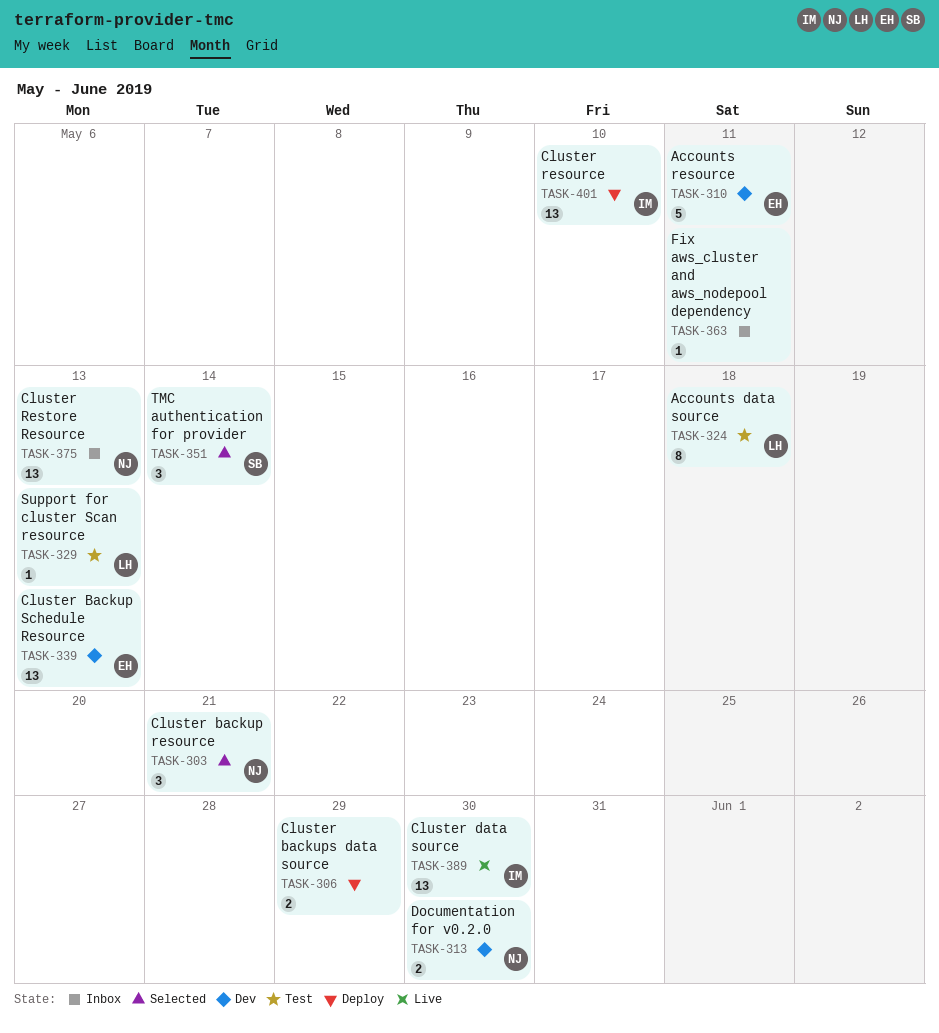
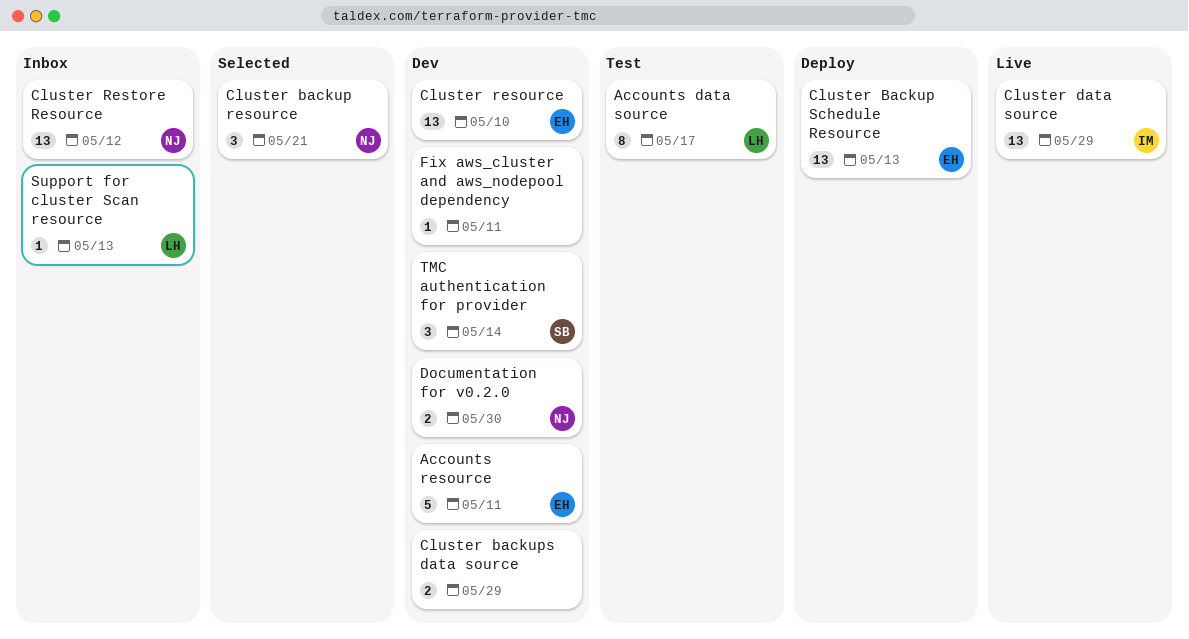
Accounts data source, due: May 18 -> May 17
Cluster Backup Schedule Resource, status: Dev -> Deploy
Cluster backups data source, status: Deploy -> Dev
Cluster data source, due: May 30 -> May 29
Cluster resource, status: Deploy -> Dev
Cluster resource, owner: IM -> EH
Cluster Restore Resource, due: May 13 -> May 12
Fix aws_cluster and aws_nodepool dependency, status: Inbox -> Dev
Support for cluster Scan resource, status: Test -> Inbox
TMC authentication for provider, status: Selected -> Dev

